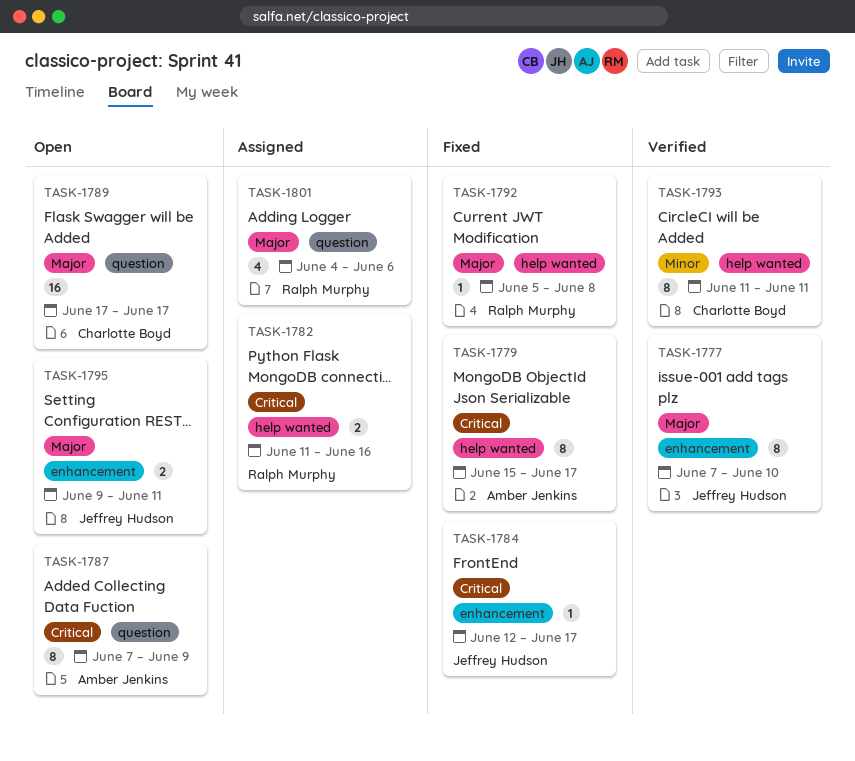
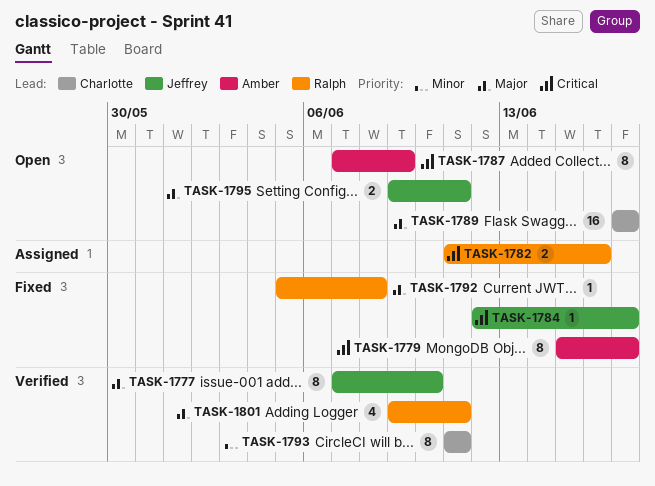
TASK-1801, status: Assigned -> Verified
TASK-1801, start: Jun 4 -> Jun 9
TASK-1801, due: Jun 6 -> Jun 11

